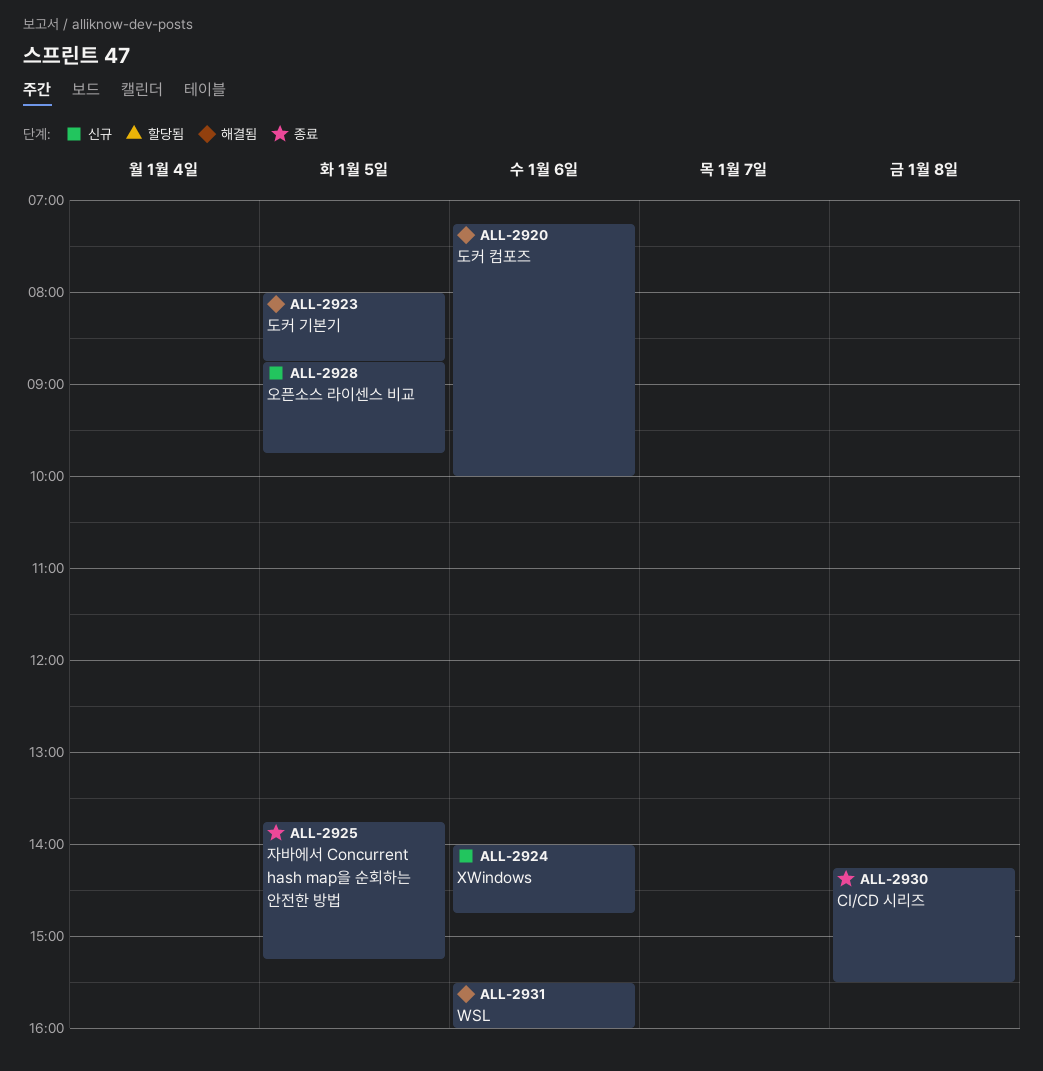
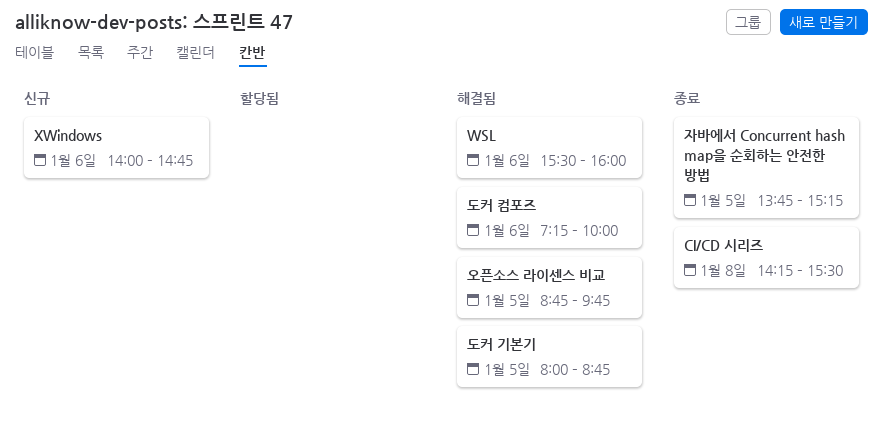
오픈소스 라이센스 비교, status: 신규 -> 해결됨

